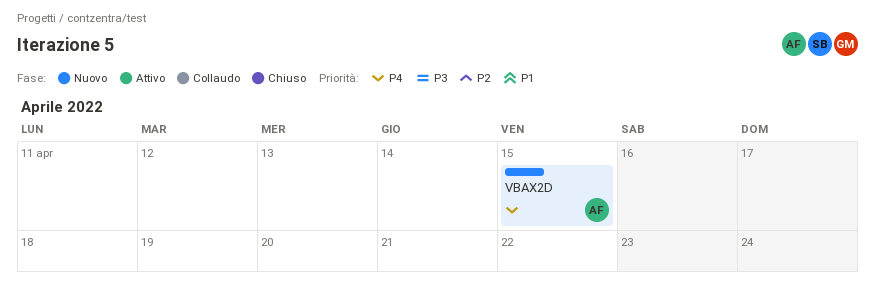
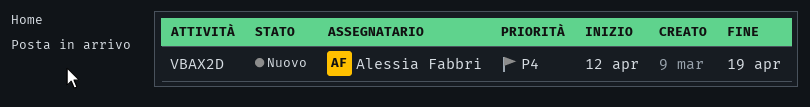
VBAX2D, due: Apr 15 -> Apr 19

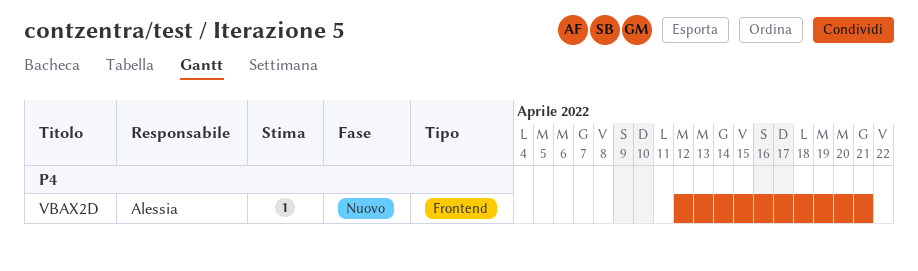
VBAX2D, due: Apr 19 -> Apr 21

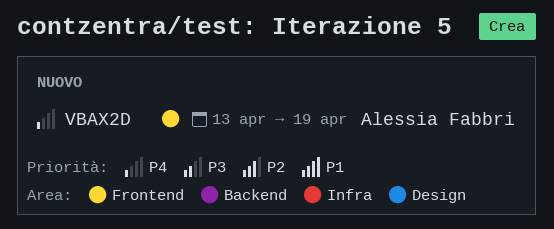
VBAX2D, start: Apr 12 -> Apr 13
VBAX2D, due: Apr 21 -> Apr 19

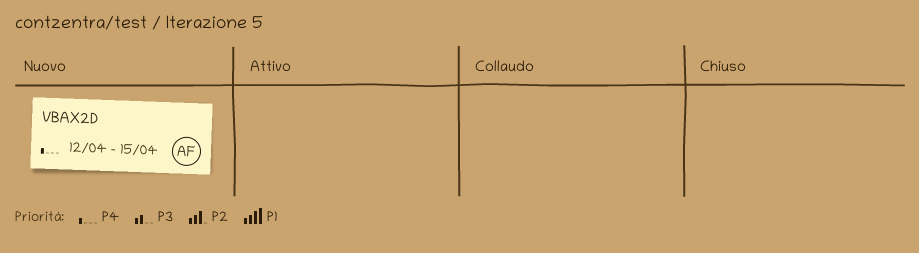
VBAX2D, start: Apr 13 -> Apr 12
VBAX2D, due: Apr 19 -> Apr 15

